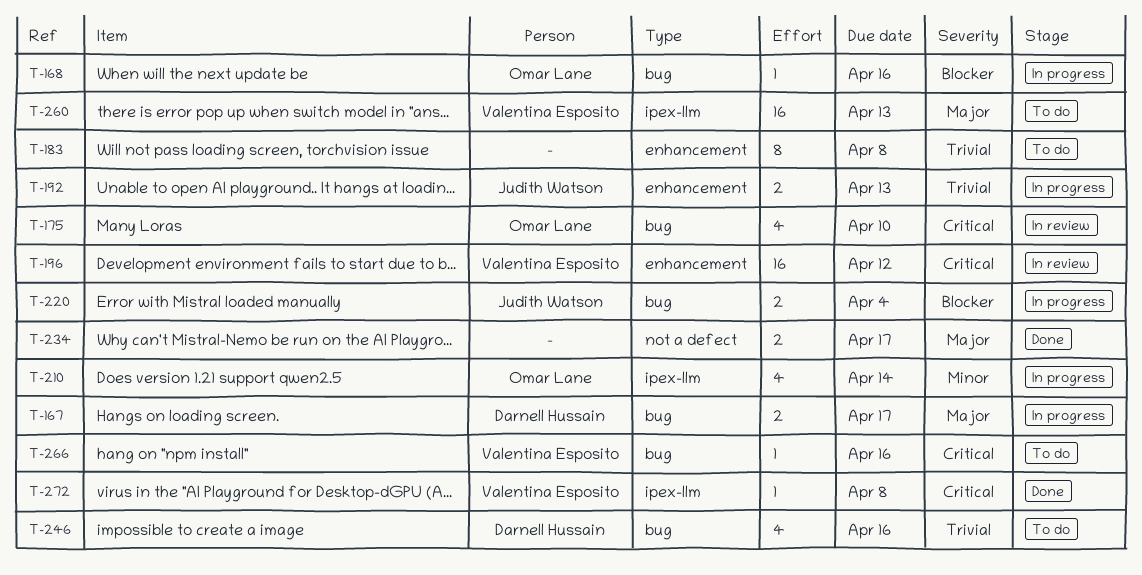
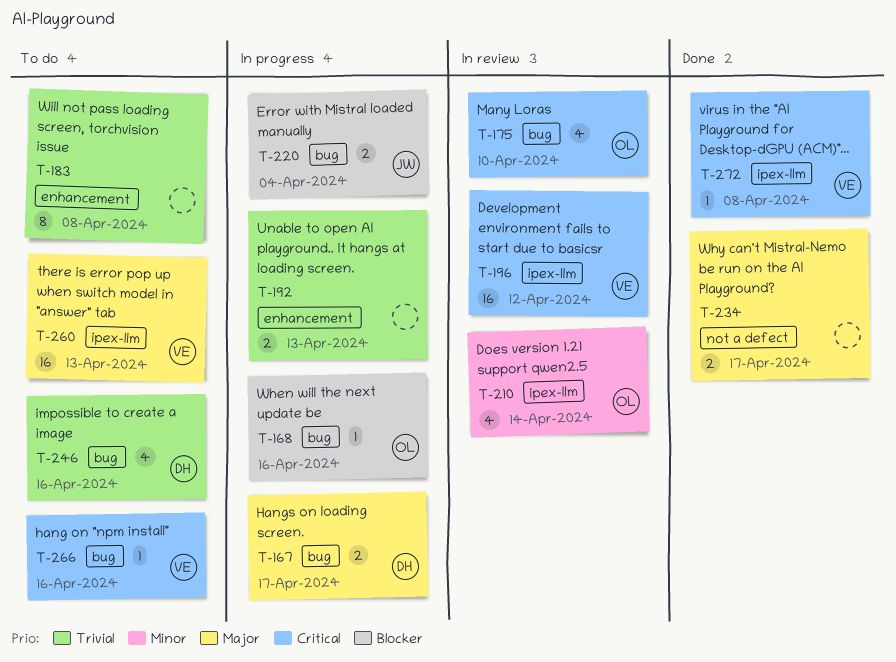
T-192, owner: Judith Watson -> none
T-196, label: enhancement -> ipex-llm
T-210, status: In progress -> In review

